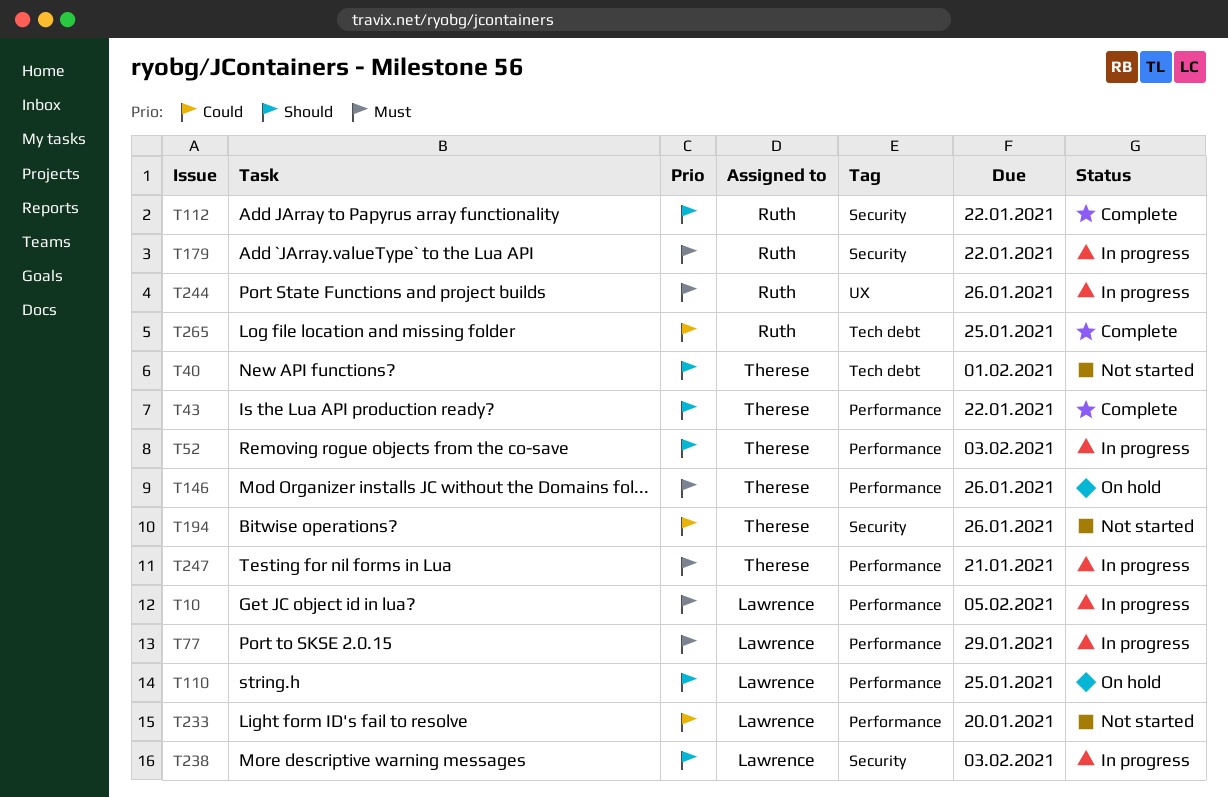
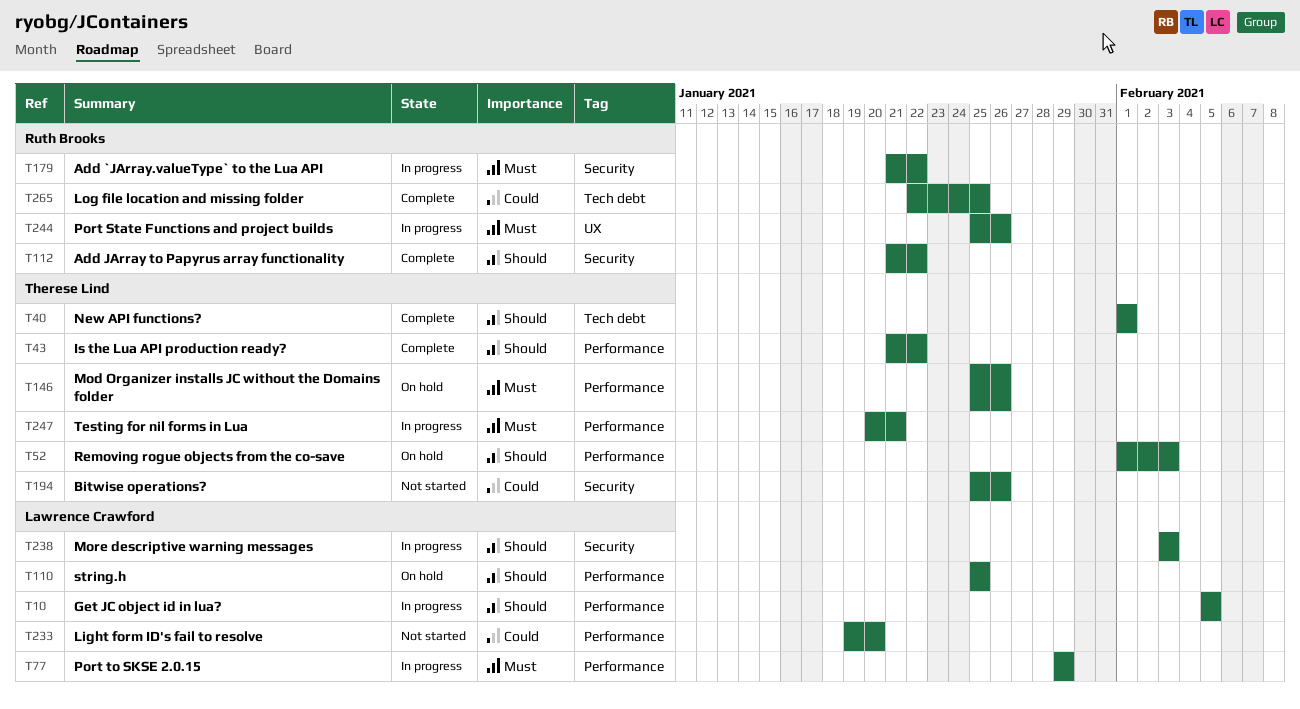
T10, priority: Must -> Should
T40, status: Not started -> Complete
T52, status: In progress -> On hold

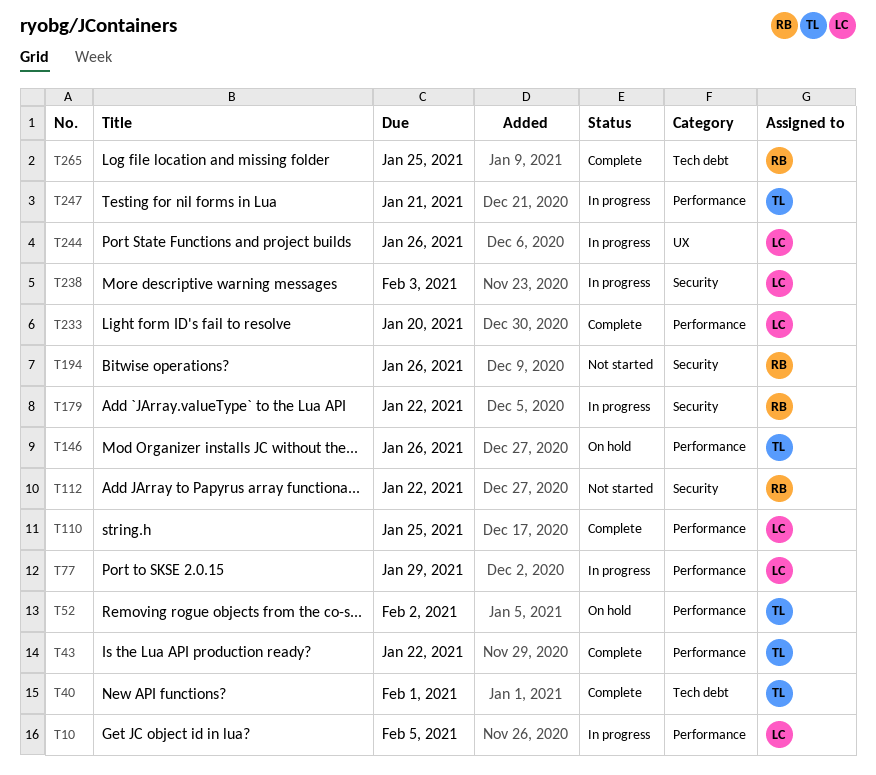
T52, due: Feb 3 -> Feb 2
T110, status: On hold -> Complete
T112, status: Complete -> Not started
T194, owner: Therese Lind -> Ruth Brooks
T233, status: Not started -> Complete
T244, owner: Ruth Brooks -> Lawrence Crawford

